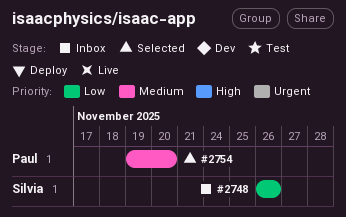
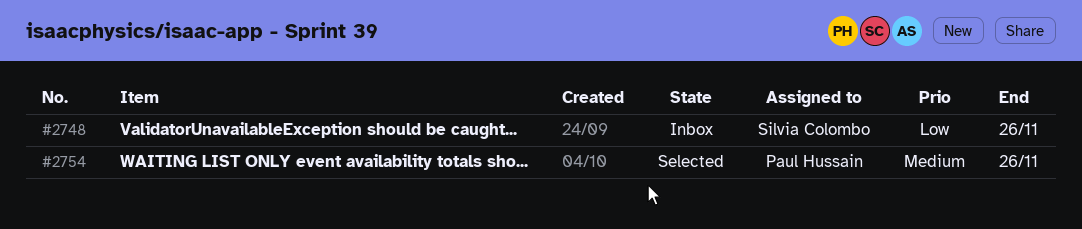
#2754, due: Nov 20 -> Nov 26

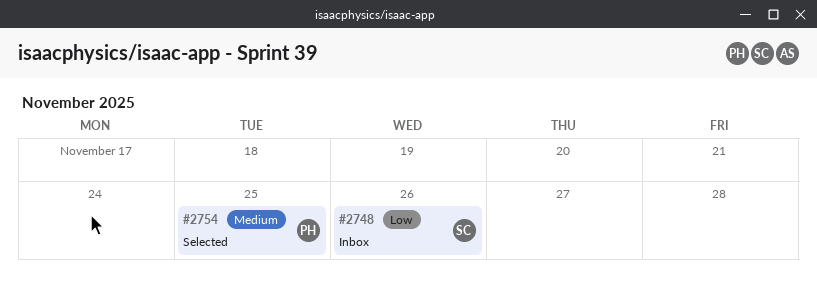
#2754, due: Nov 26 -> Nov 25

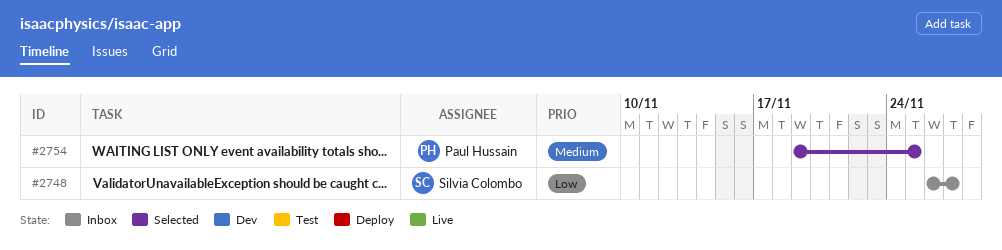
#2748, due: Nov 26 -> Nov 27

